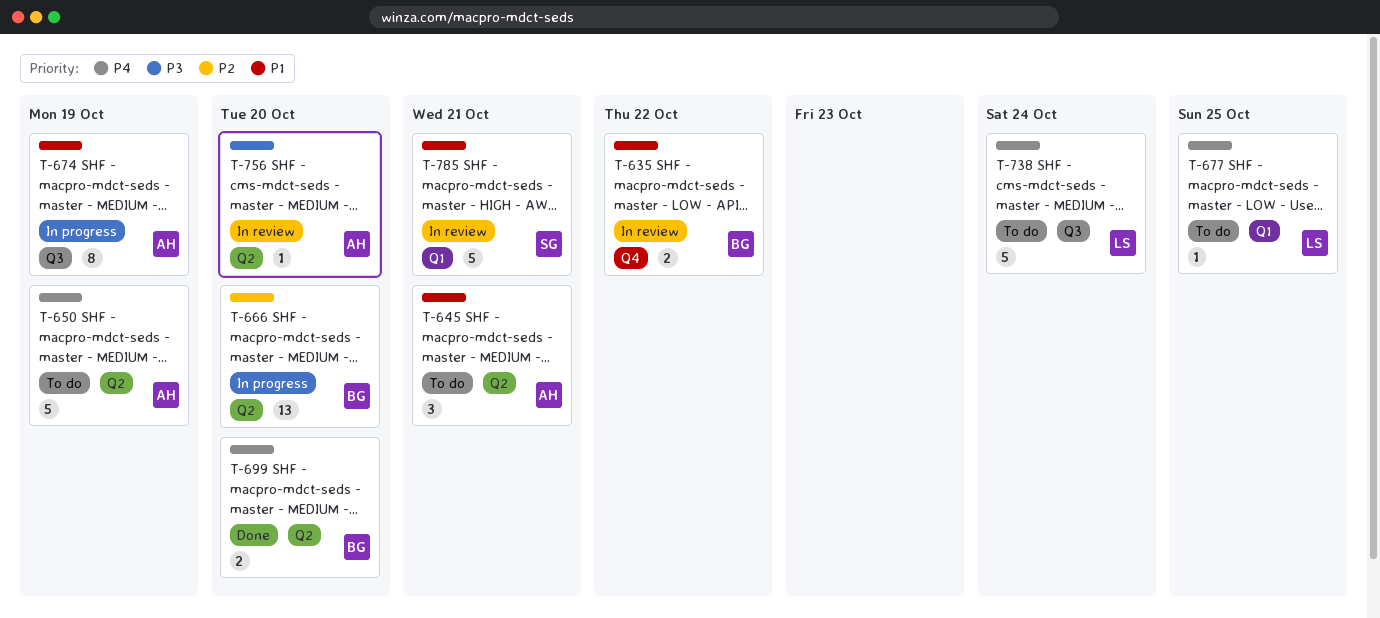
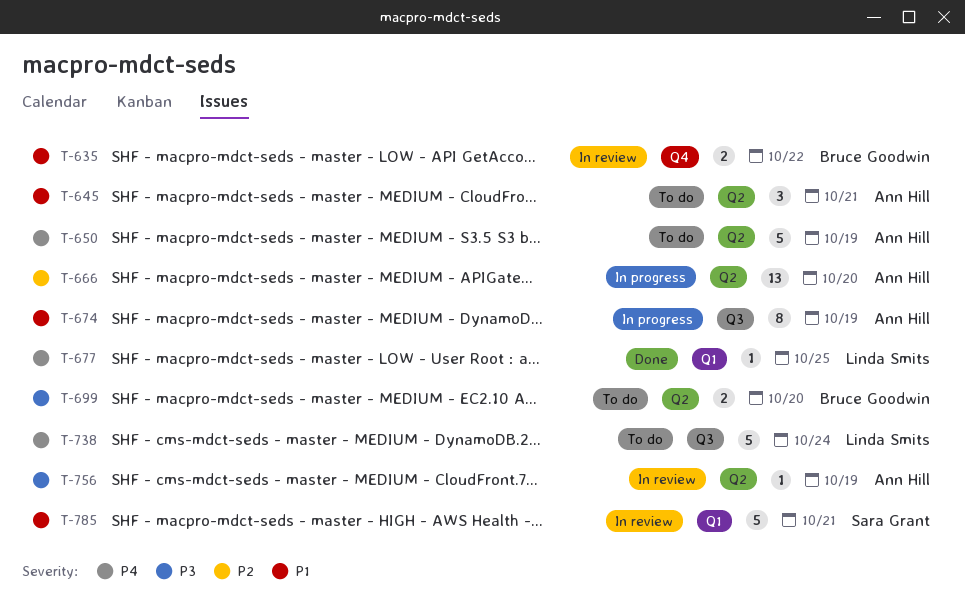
T-666, owner: Bruce Goodwin -> Ann Hill
T-677, status: To do -> Done
T-699, status: Done -> To do
T-699, priority: P4 -> P3
T-756, due: Oct 20 -> Oct 19

